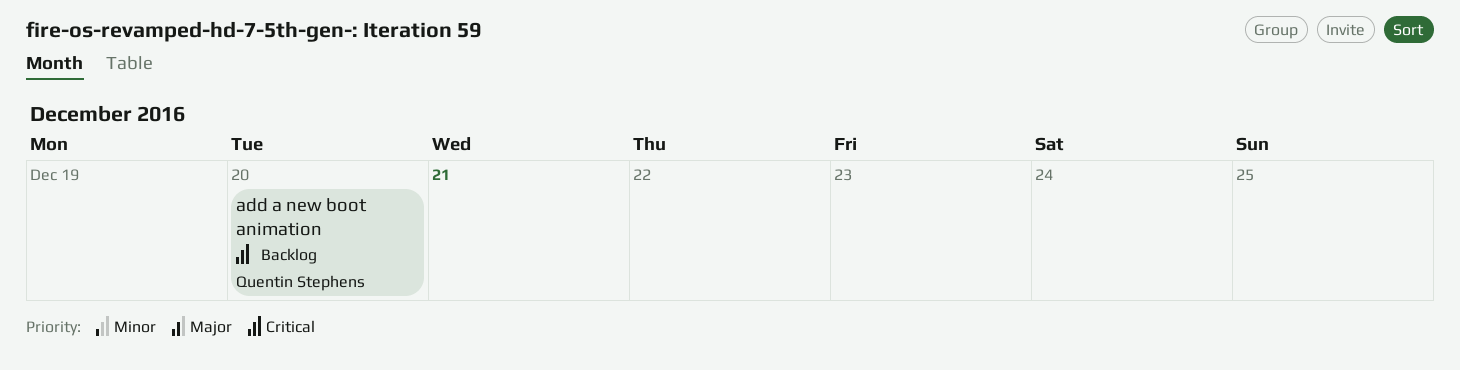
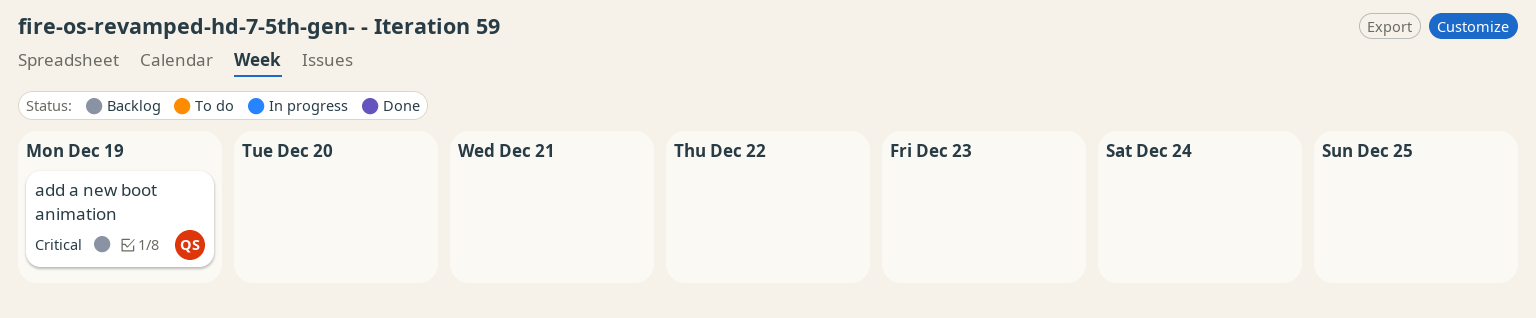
add a new boot animation, due: Dec 20 -> Dec 19

